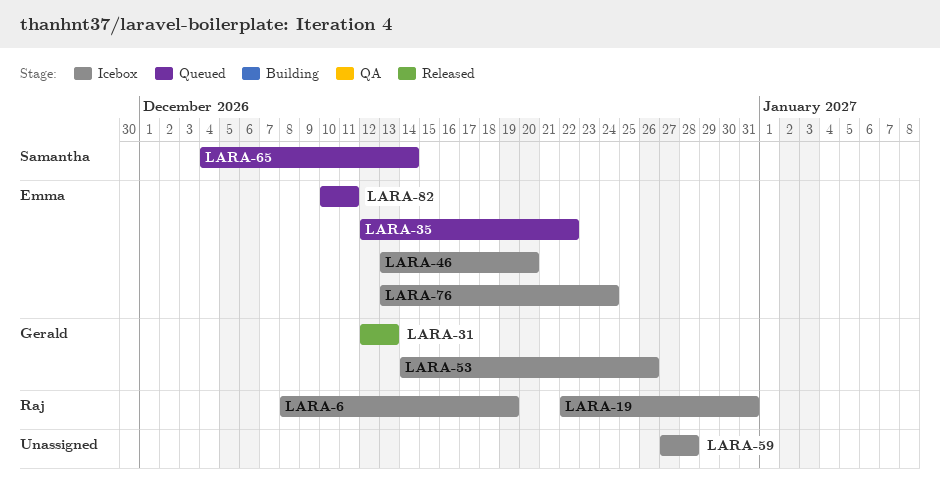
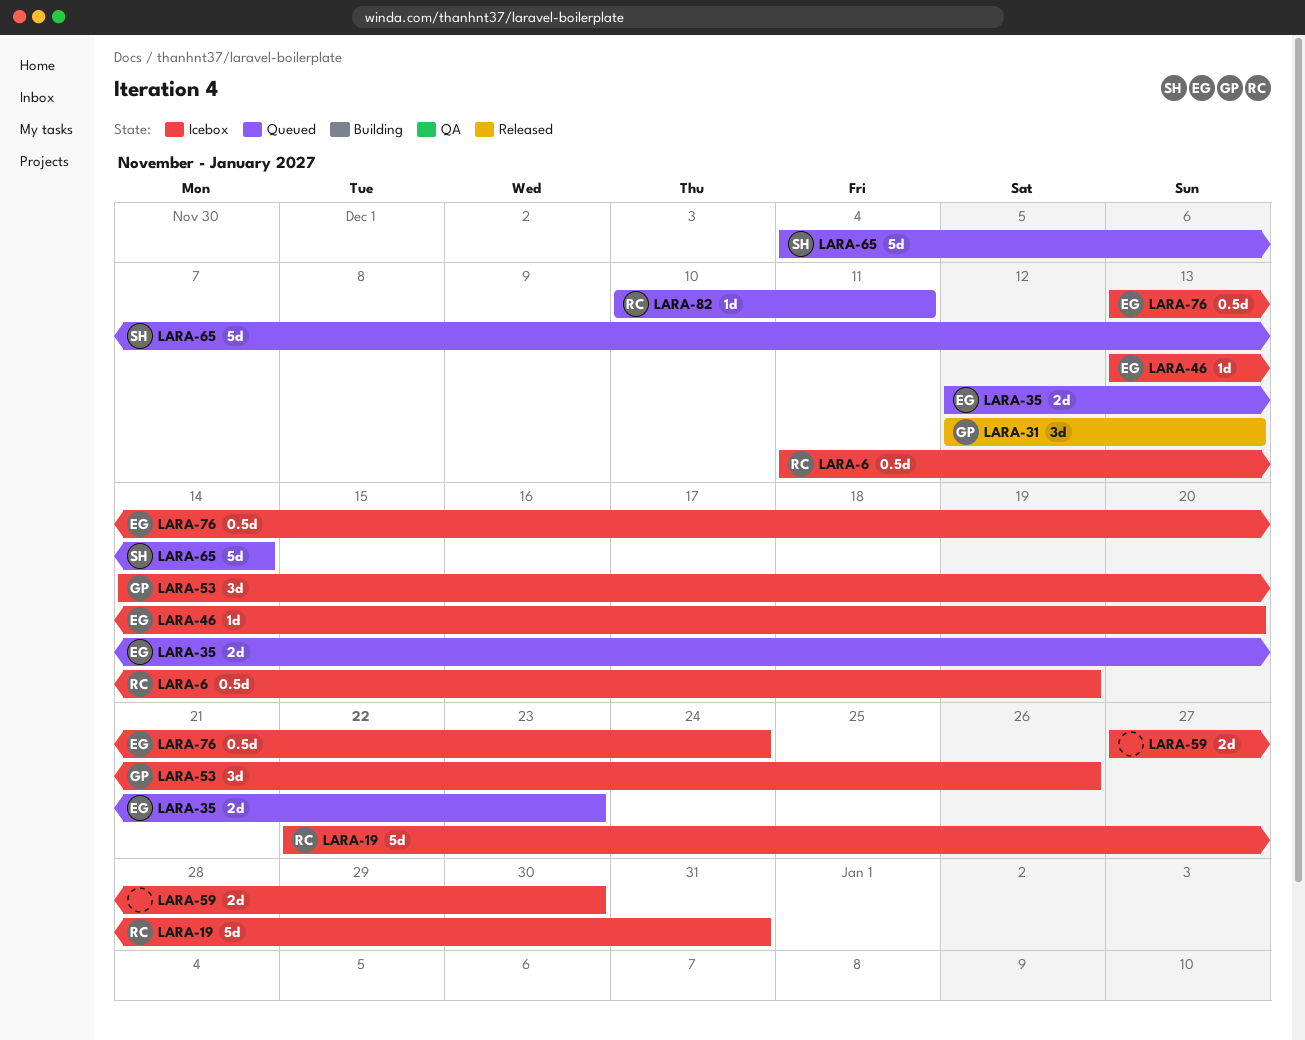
LARA-6, start: Dec 8 -> Dec 11
LARA-35, due: Dec 22 -> Dec 23
LARA-59, due: Dec 28 -> Dec 30
LARA-82, owner: Emma -> Raj

